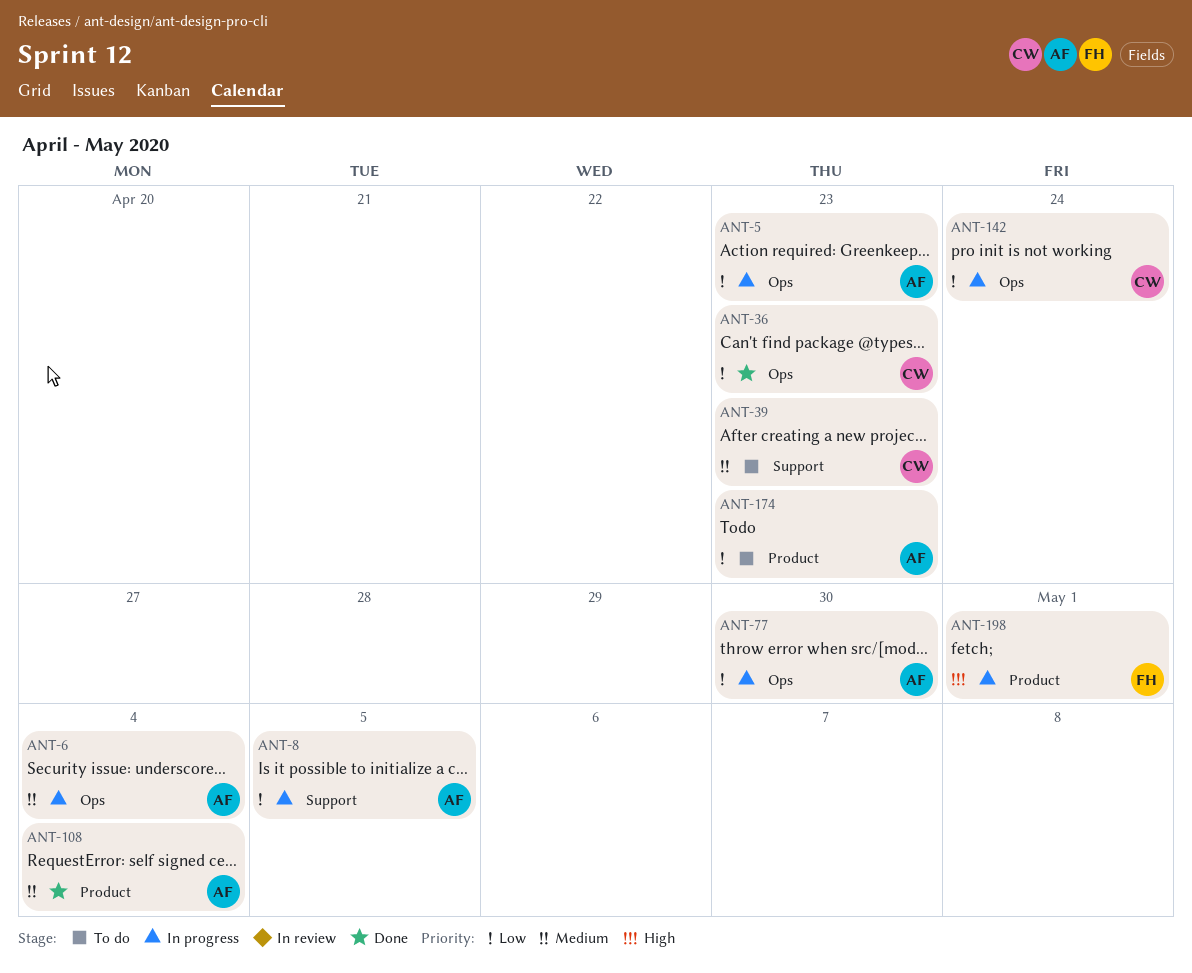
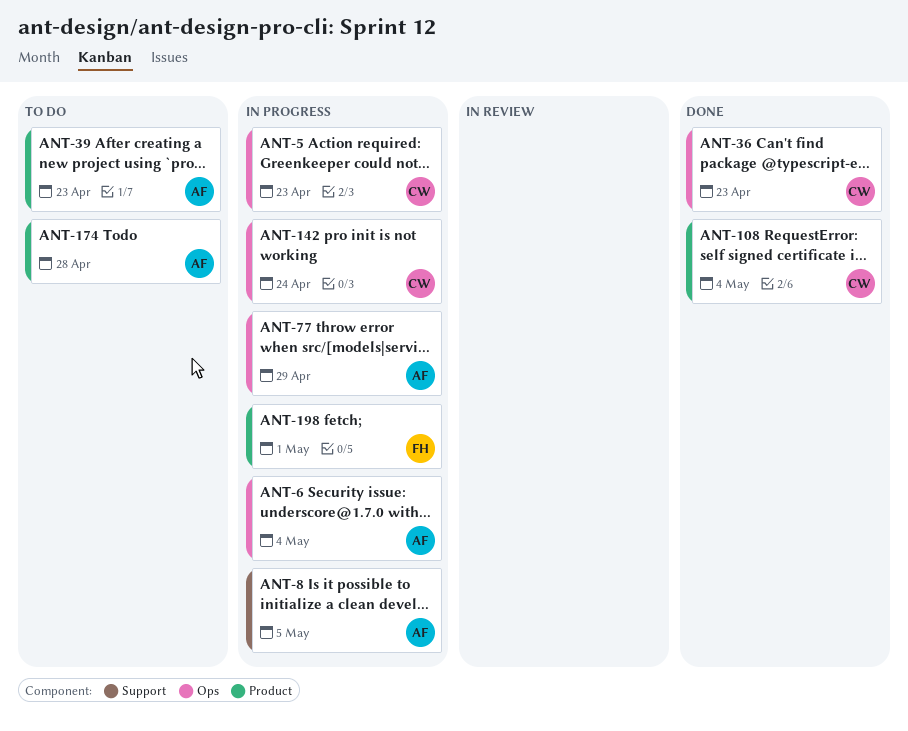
ANT-5, owner: AF -> CW
ANT-39, owner: CW -> AF
ANT-39, label: Support -> Product
ANT-77, due: Apr 30 -> Apr 29
ANT-108, owner: AF -> CW
ANT-174, due: Apr 23 -> Apr 28

